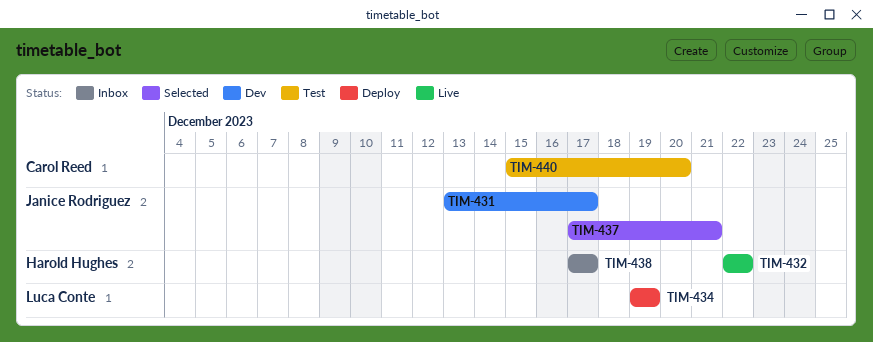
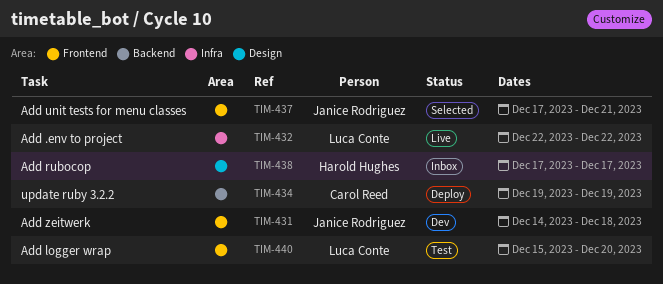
TIM-431, start: Dec 13 -> Dec 14
TIM-431, due: Dec 17 -> Dec 18
TIM-432, owner: Harold Hughes -> Luca Conte
TIM-434, owner: Luca Conte -> Carol Reed
TIM-440, owner: Carol Reed -> Luca Conte

